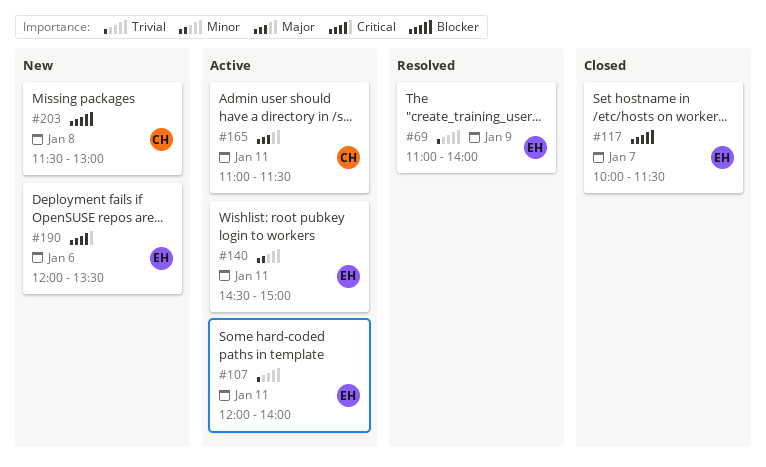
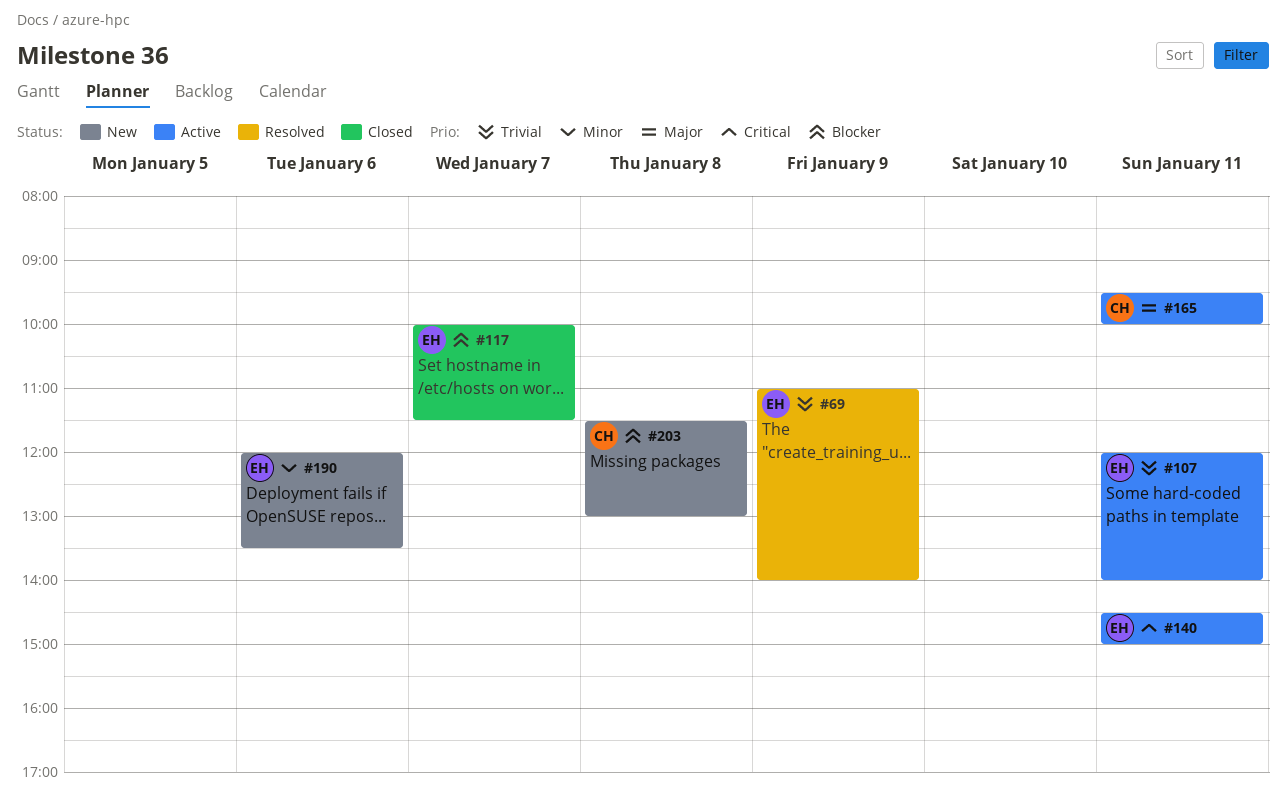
#140, priority: Minor -> Critical
#165, begins: 11:00 -> 09:30
#165, ends: 11:30 -> 10:00
#190, priority: Critical -> Minor

